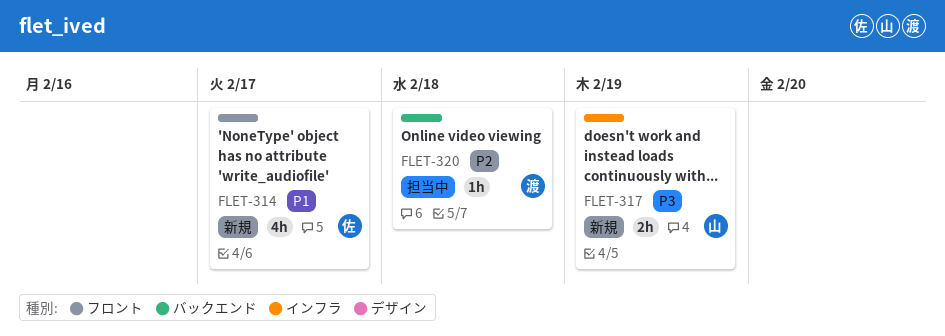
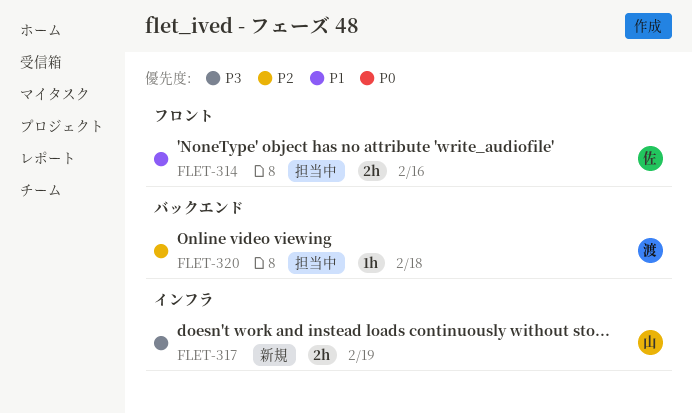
FLET-314, status: 新規 -> 担当中
FLET-314, estimate: 4h -> 2h
FLET-314, due: Feb 17 -> Feb 16

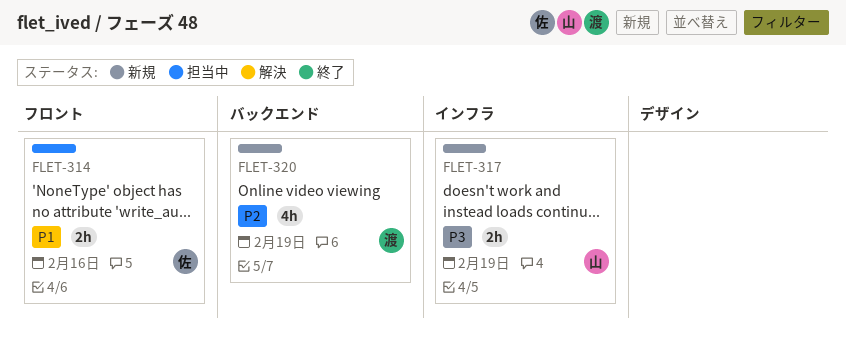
FLET-320, status: 担当中 -> 新規
FLET-320, estimate: 1h -> 4h
FLET-320, due: Feb 18 -> Feb 19

